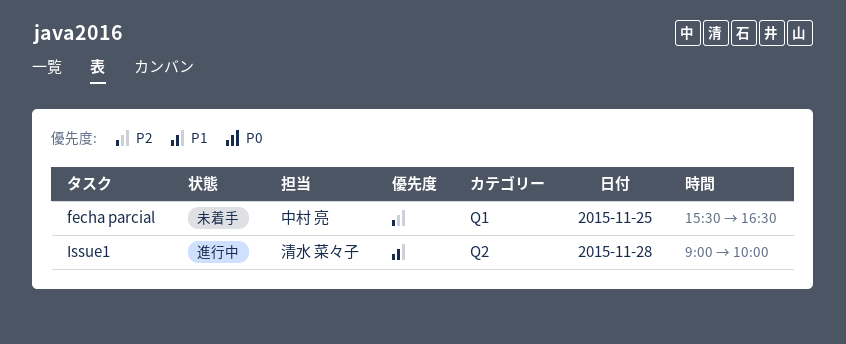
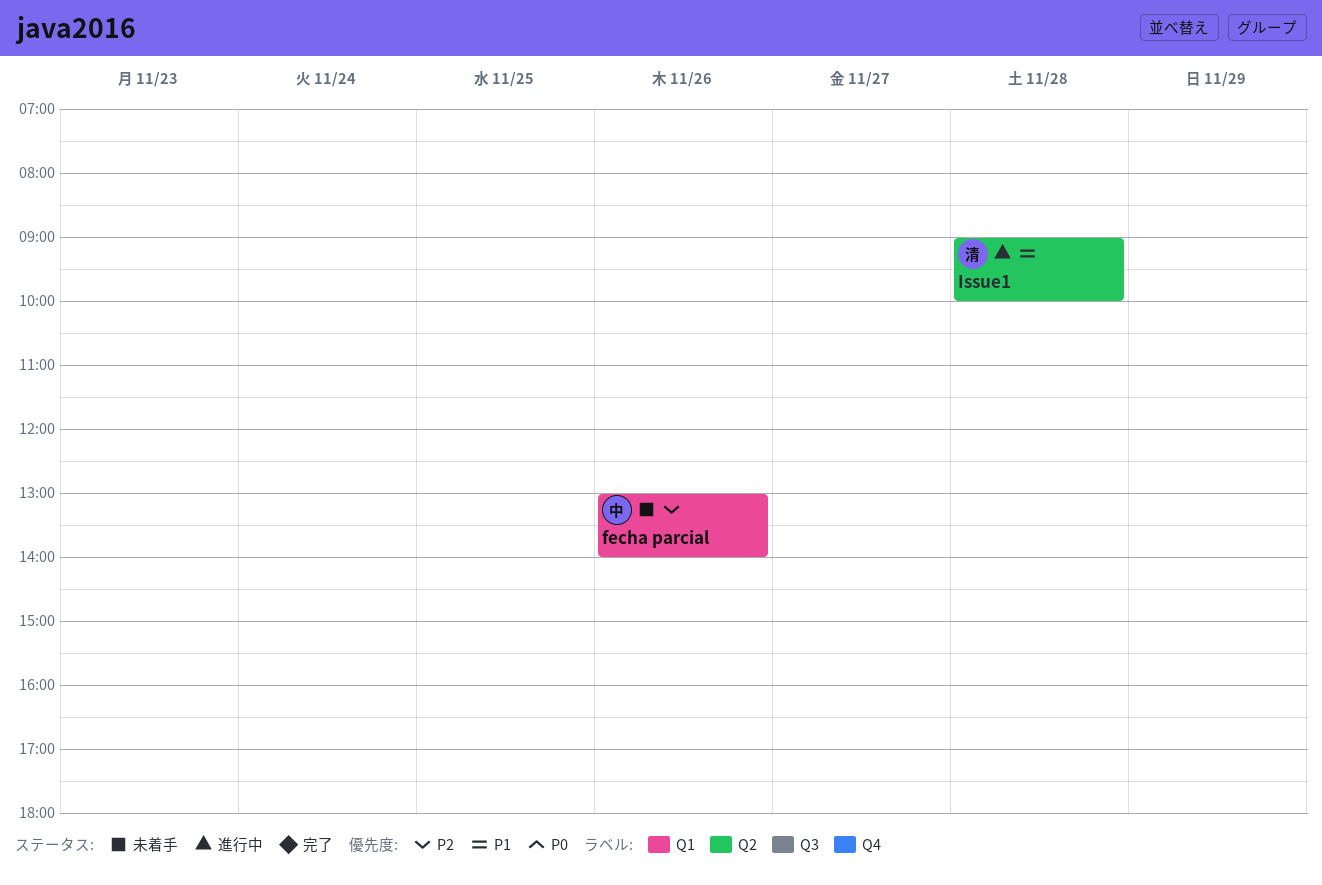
fecha parcial, day: Nov 25 -> Nov 26
fecha parcial, begins: 15:30 -> 13:00
fecha parcial, ends: 16:30 -> 14:00

